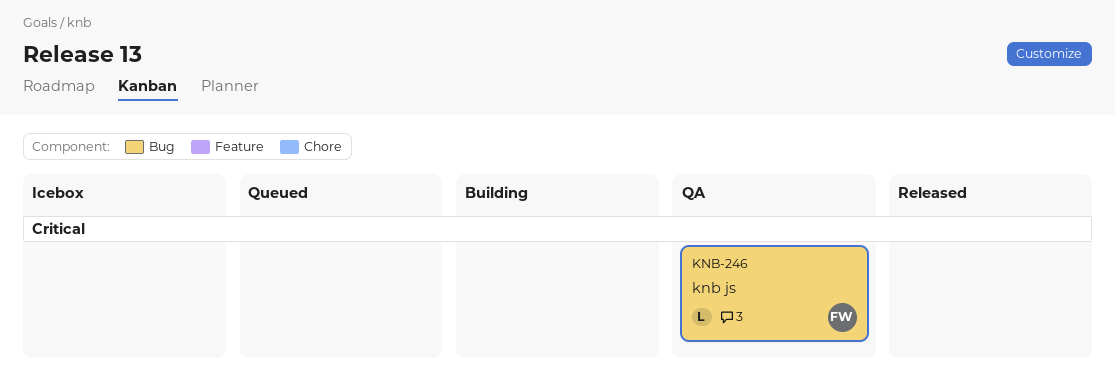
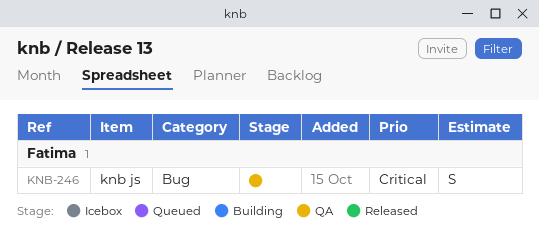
KNB-246, estimate: L -> S

